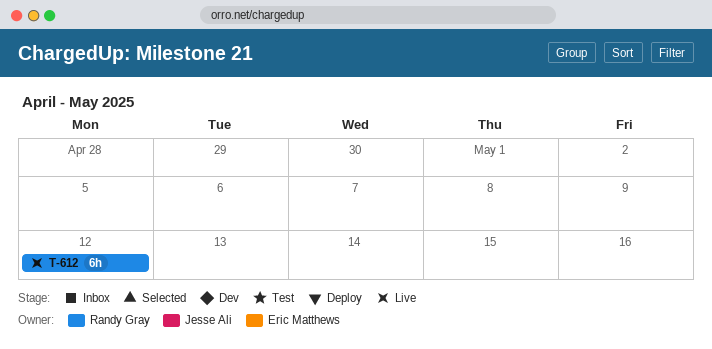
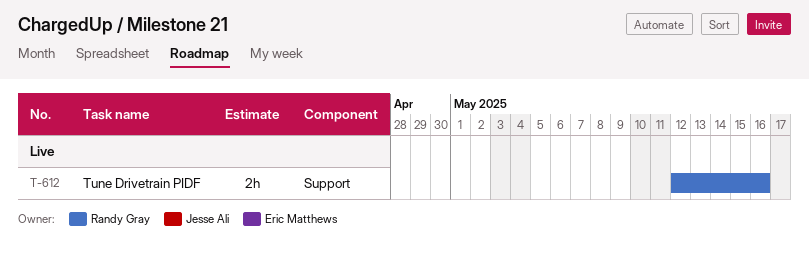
T-612, estimate: 6h -> 2h
T-612, due: May 12 -> May 16

